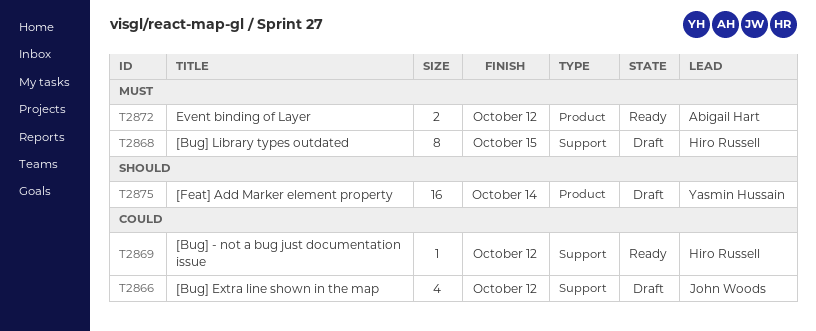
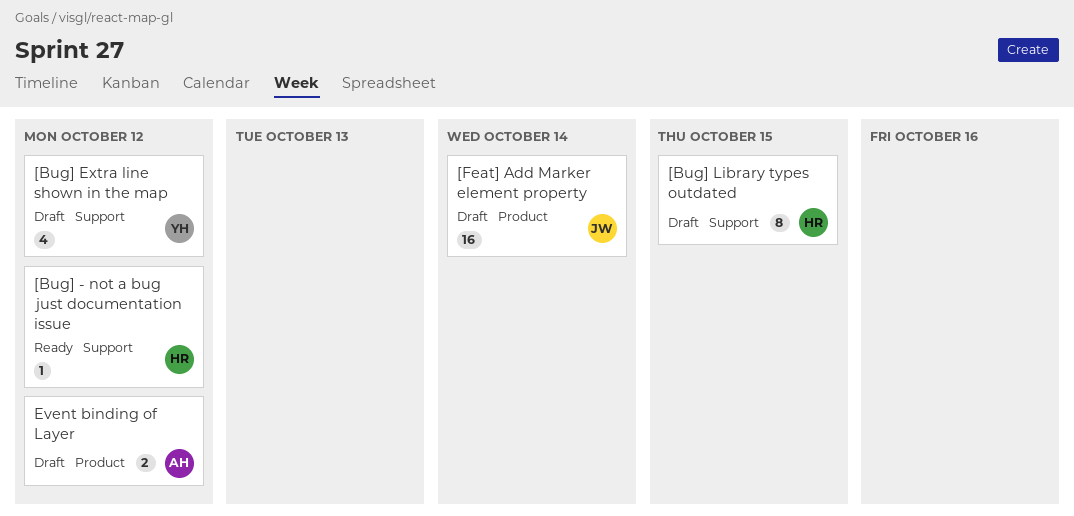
[Bug] Extra line shown in the map, owner: John Woods -> Yasmin Hussain
[Feat] Add Marker element property, owner: Yasmin Hussain -> John Woods
Event binding of Layer, status: Ready -> Draft

